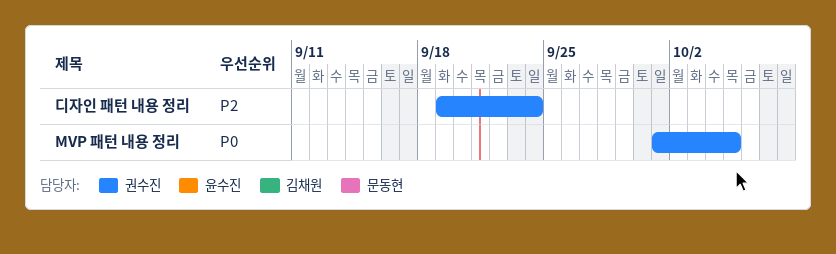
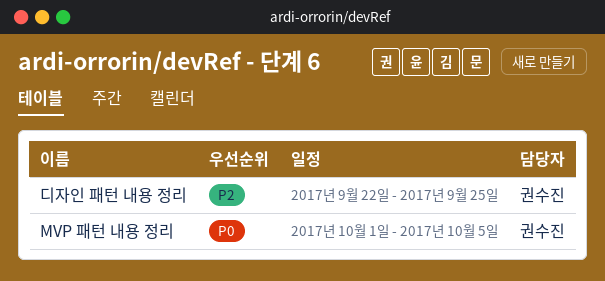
디자인 패턴 내용 정리, start: Sep 19 -> Sep 22
디자인 패턴 내용 정리, due: Sep 24 -> Sep 25

